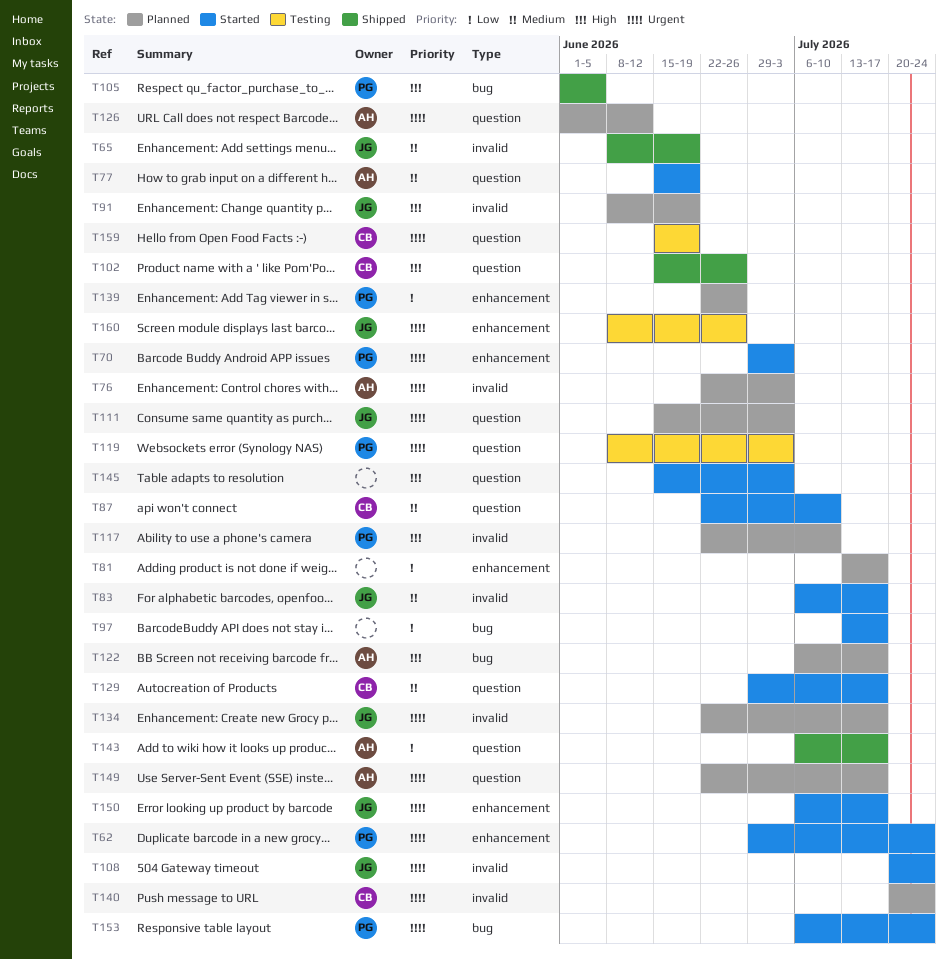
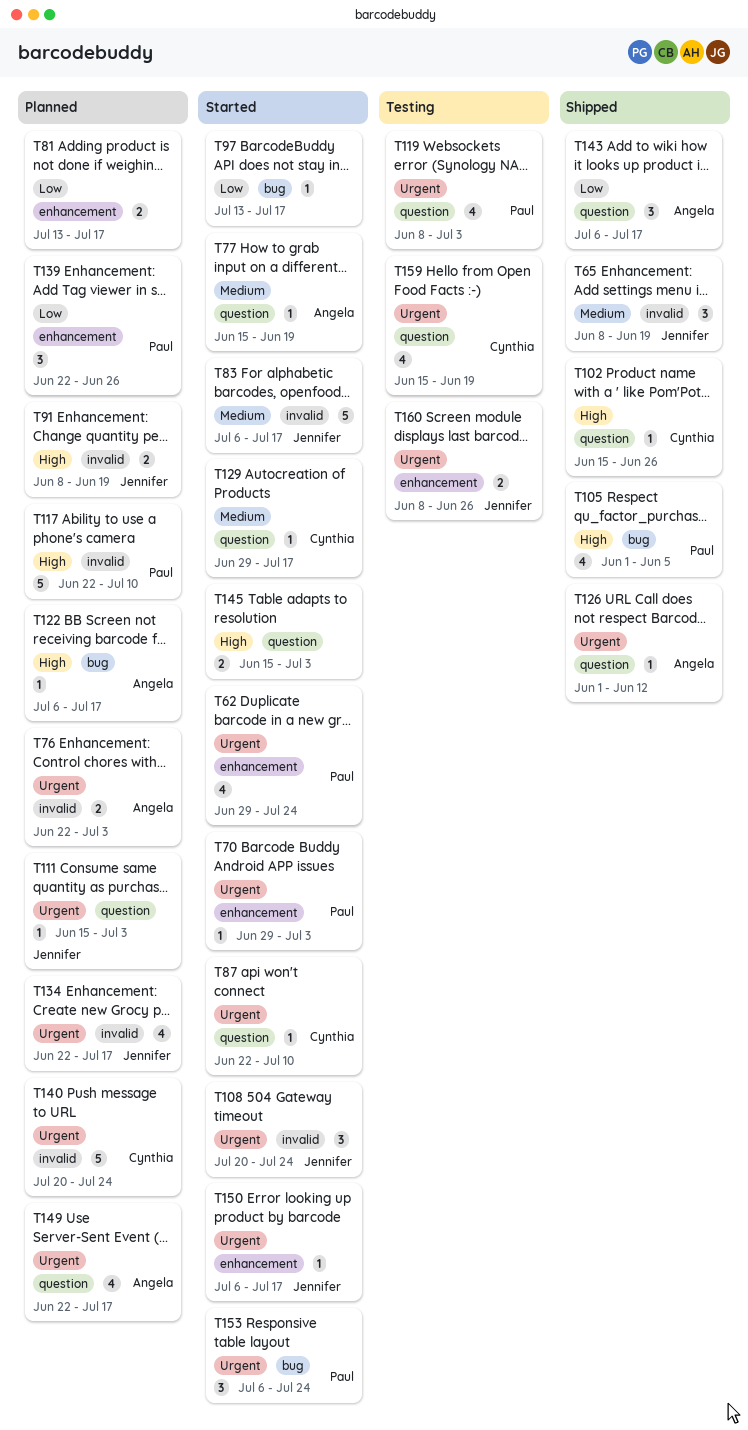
T87, priority: Medium -> Urgent
T126, status: Planned -> Shipped

